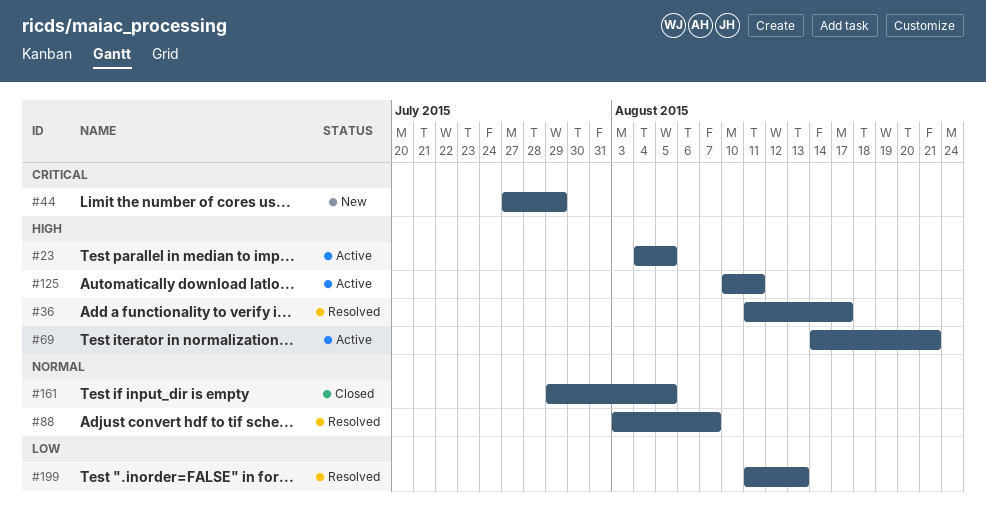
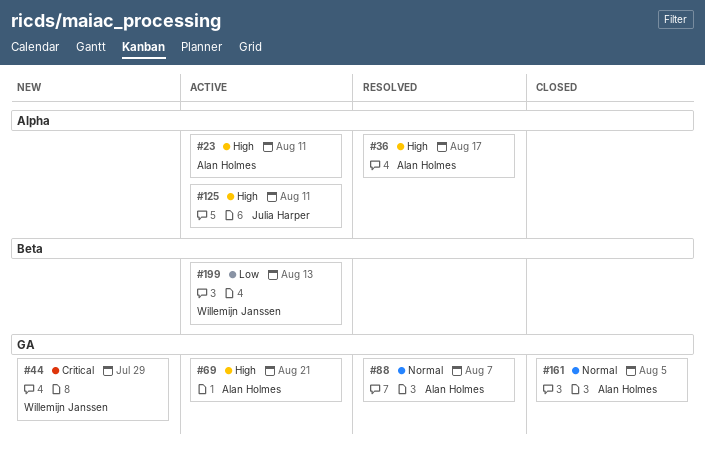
#23, due: Aug 5 -> Aug 11
#199, status: Resolved -> Active

